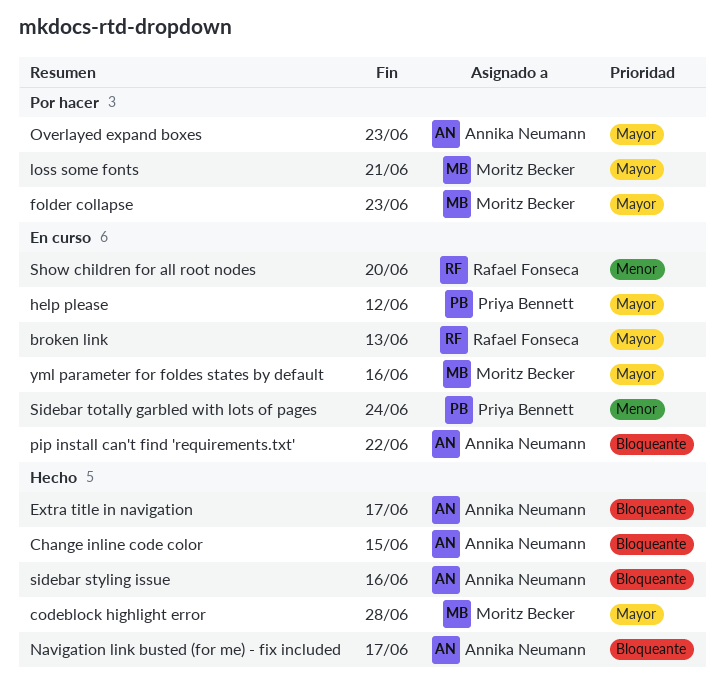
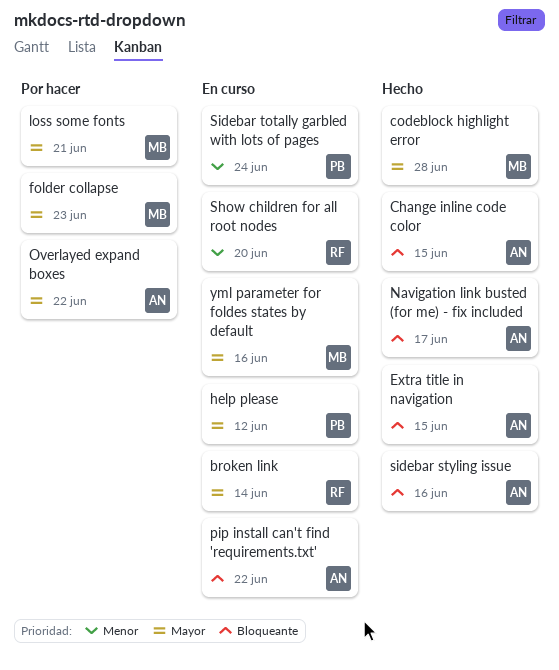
broken link, due: Jun 13 -> Jun 14
Extra title in navigation, due: Jun 17 -> Jun 15
Overlayed expand boxes, due: Jun 23 -> Jun 22

